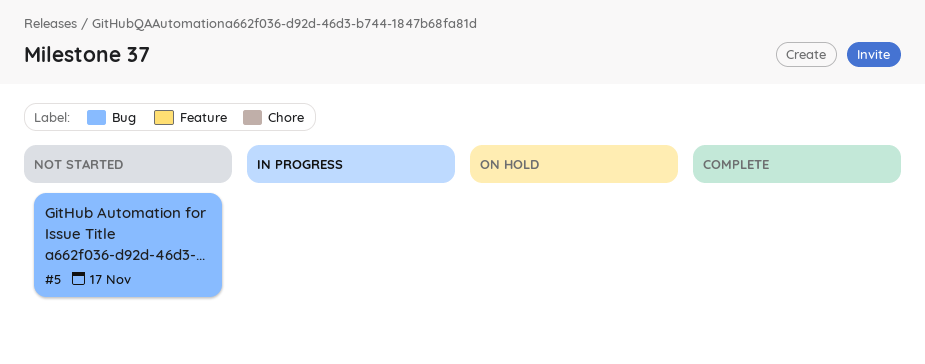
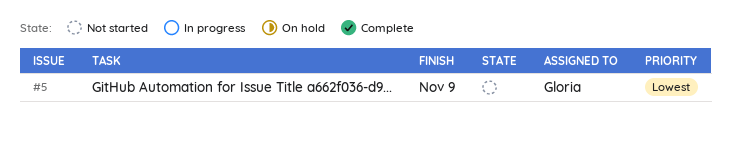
#5, due: Nov 17 -> Nov 9

